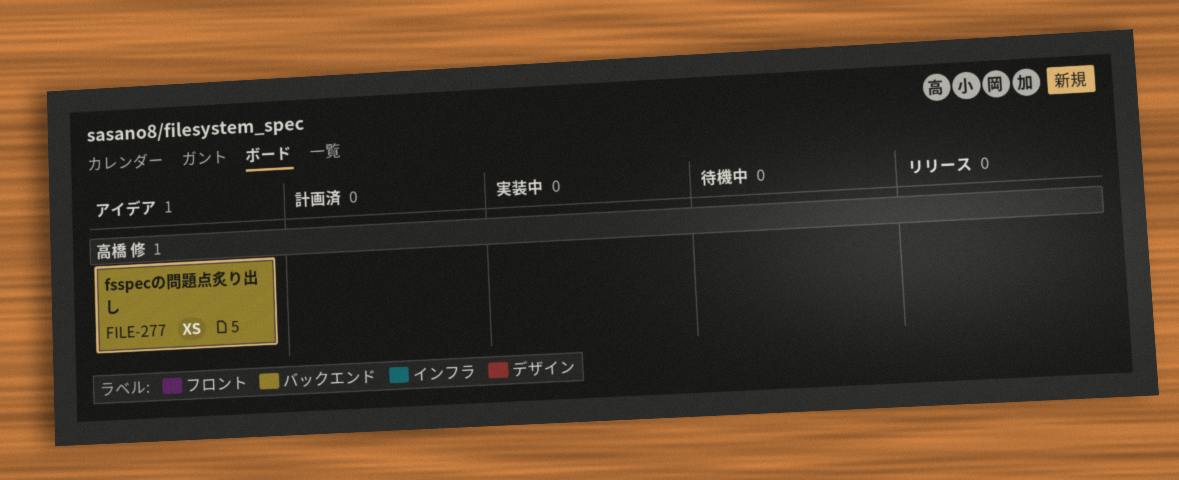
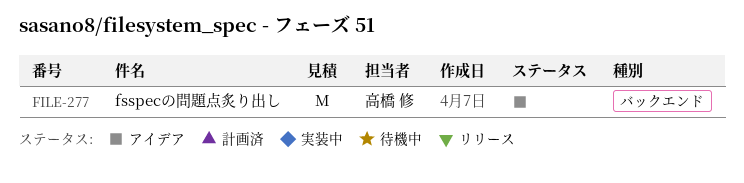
FILE-277, estimate: XS -> M

